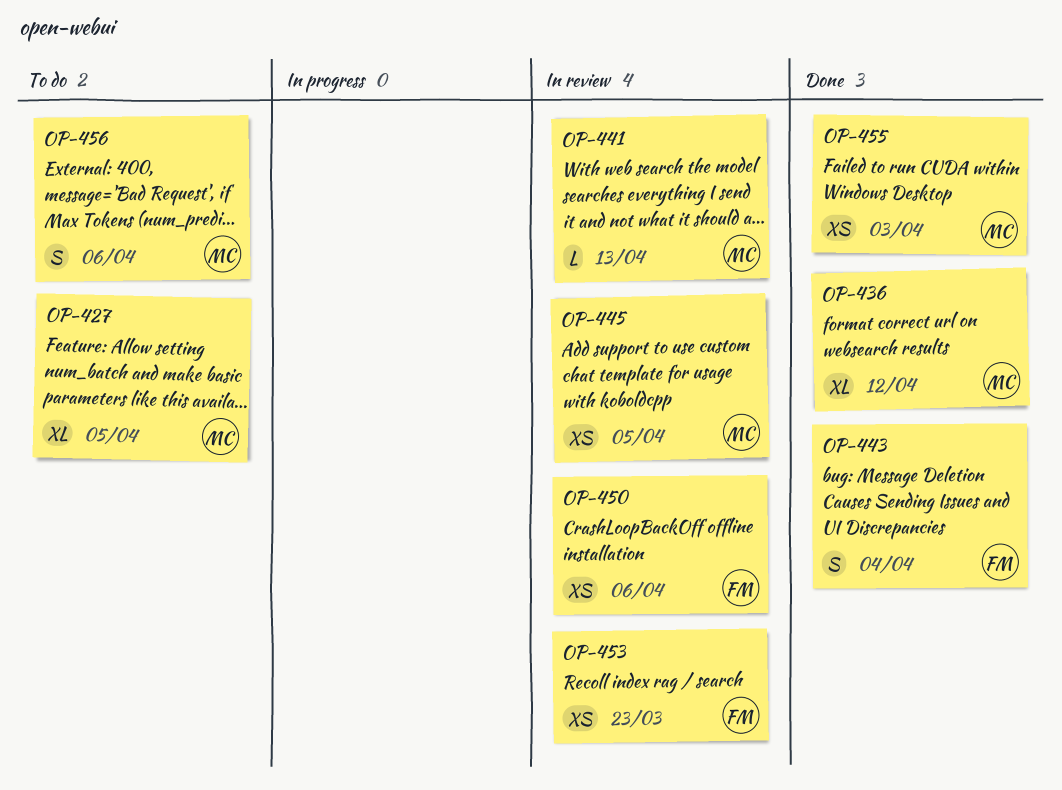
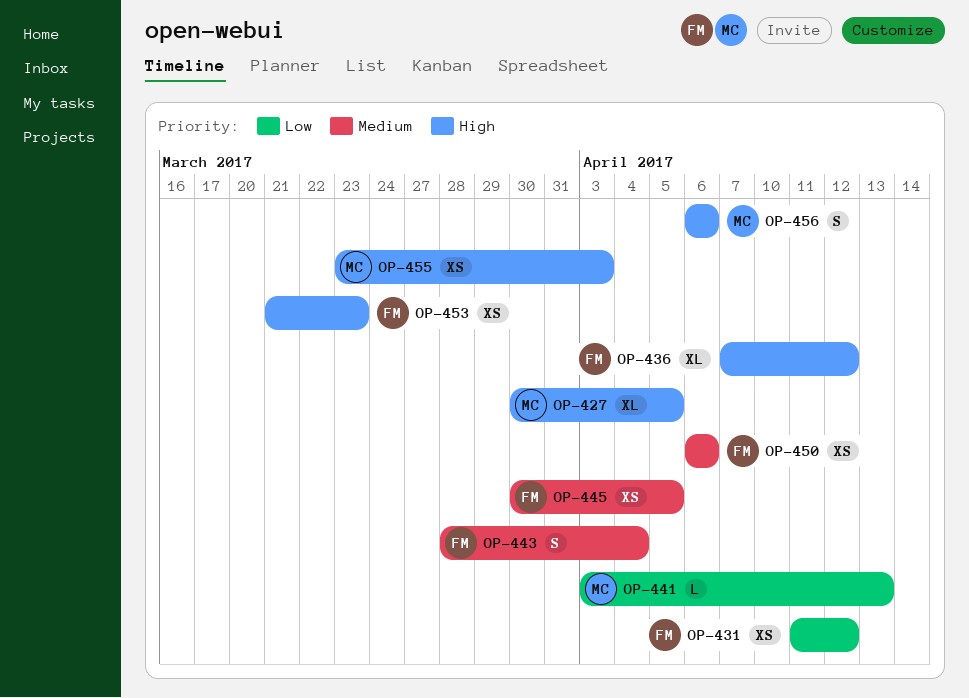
OP-431: none -> present
OP-436, owner: MC -> FM
OP-445, owner: MC -> FM

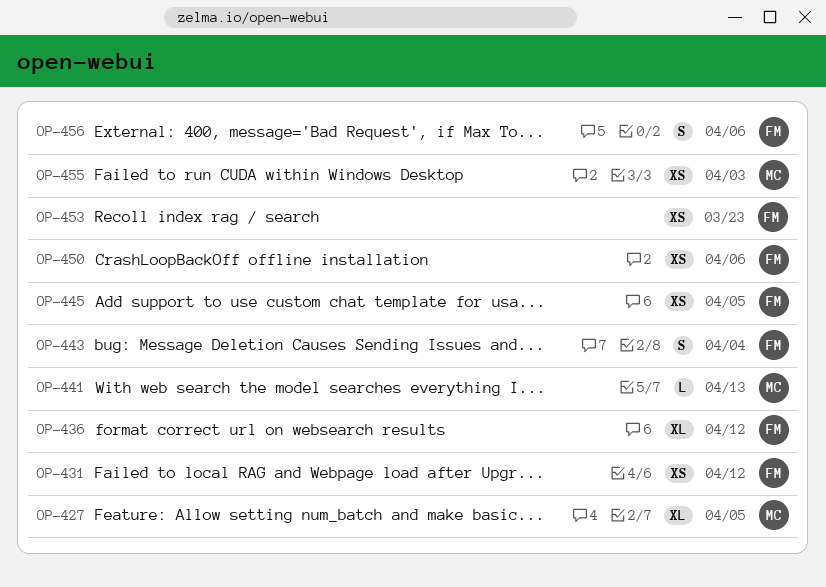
OP-456, owner: MC -> FM

